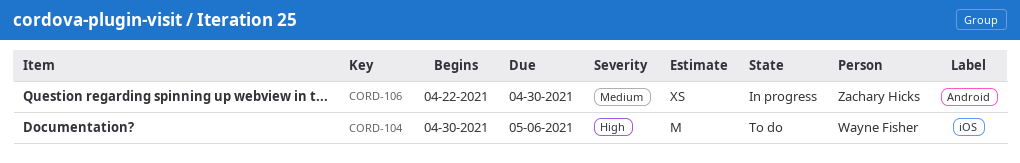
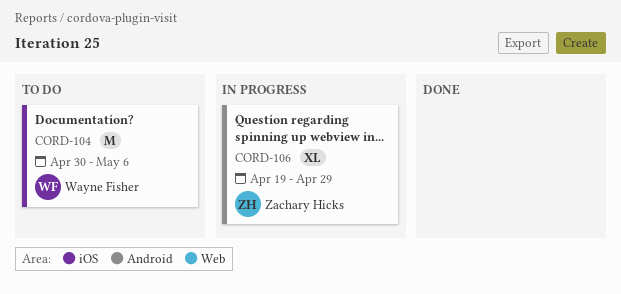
CORD-106, estimate: XS -> XL
CORD-106, start: Apr 22 -> Apr 19
CORD-106, due: Apr 30 -> Apr 29

